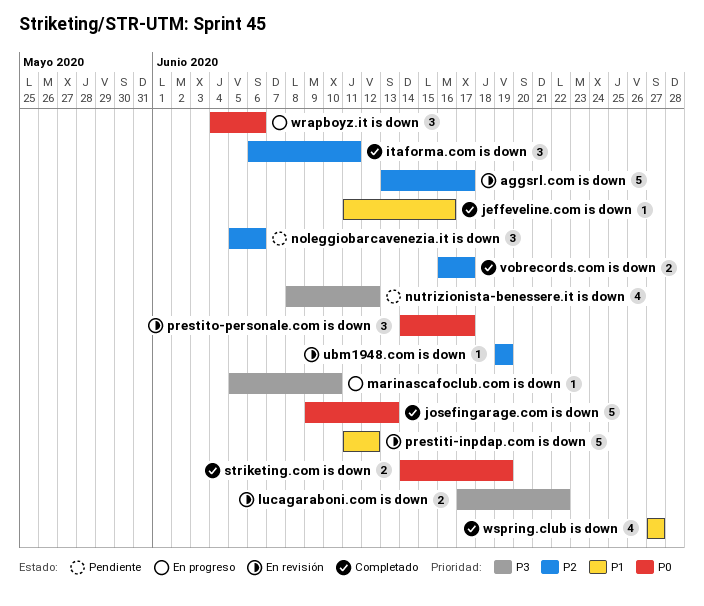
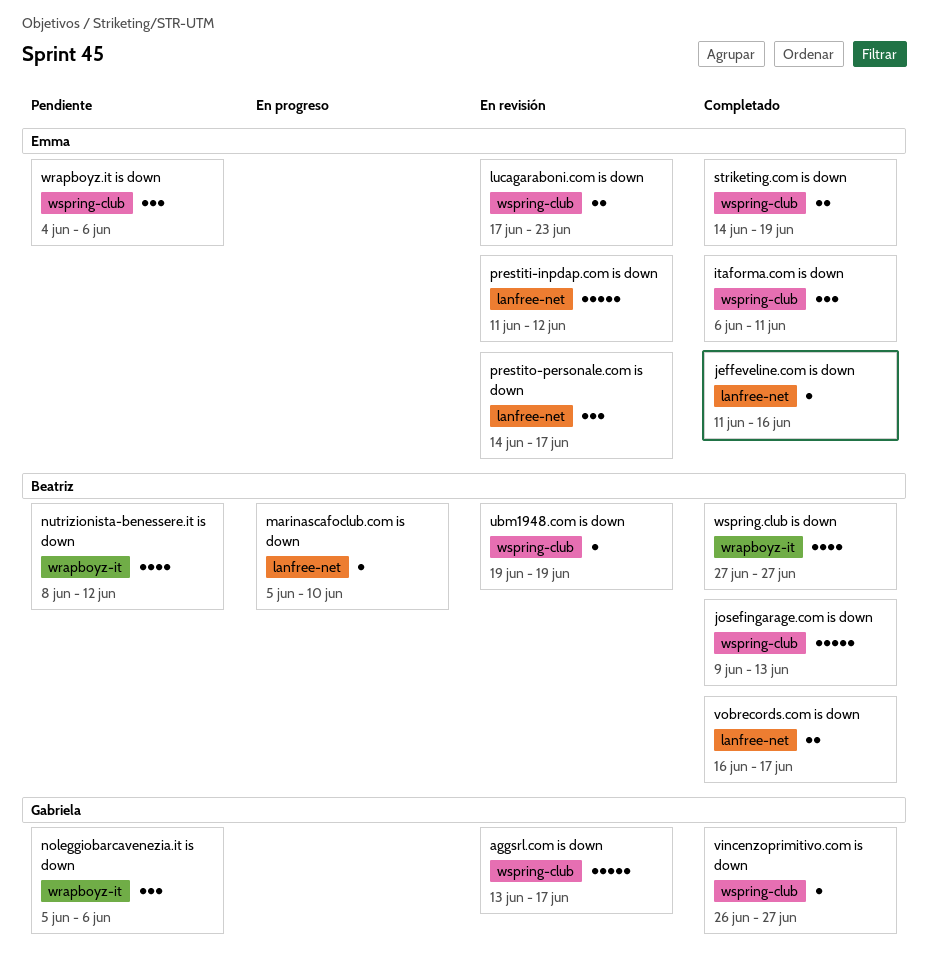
lucagaraboni.com is down, due: Jun 22 -> Jun 23
vincenzoprimitivo.com is down: none -> present
wrapboyz.it is down, status: En progreso -> Pendiente

